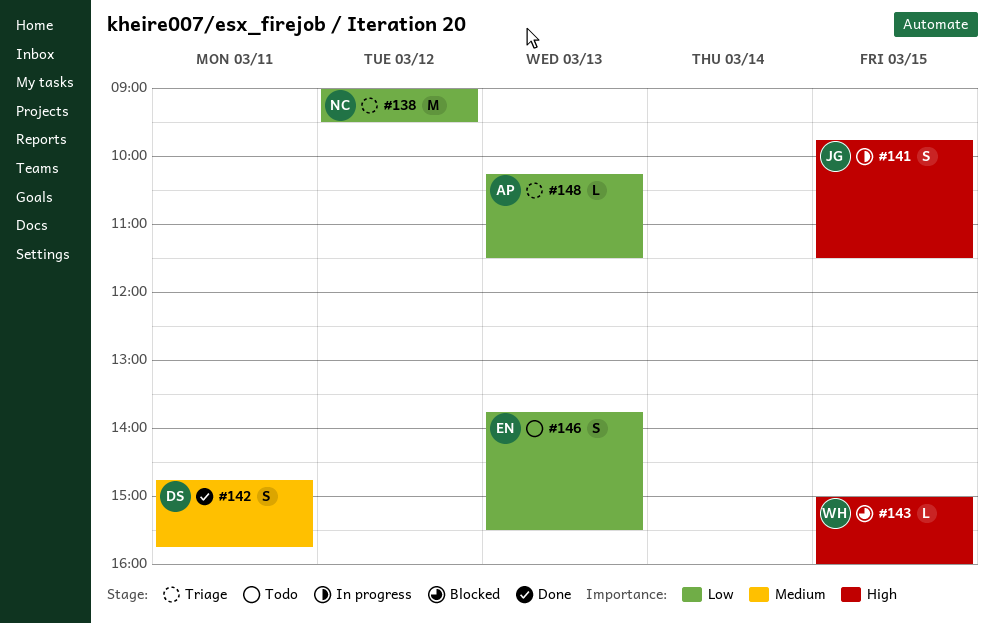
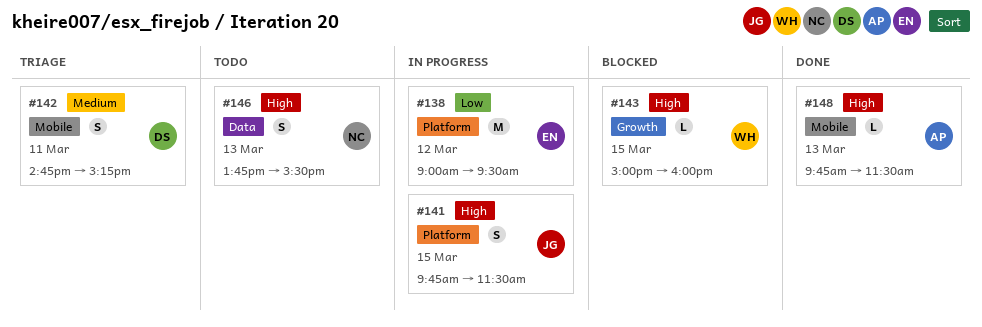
#138, status: Triage -> In progress
#138, owner: NC -> EN
#142, status: Done -> Triage
#142, ends: 15:45 -> 15:15
#146, owner: EN -> NC
#146, priority: Low -> High
#148, status: Triage -> Done
#148, priority: Low -> High
#148, begins: 10:15 -> 09:45

